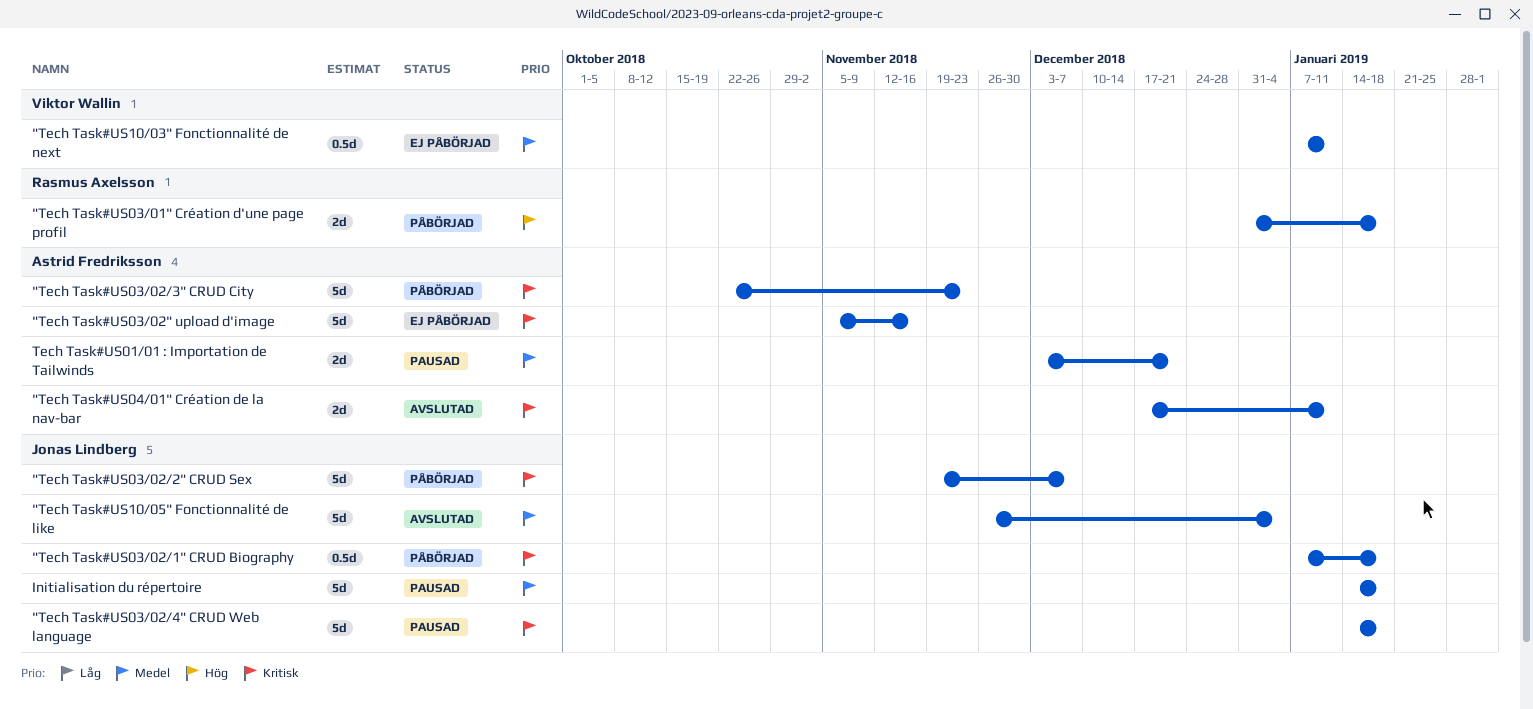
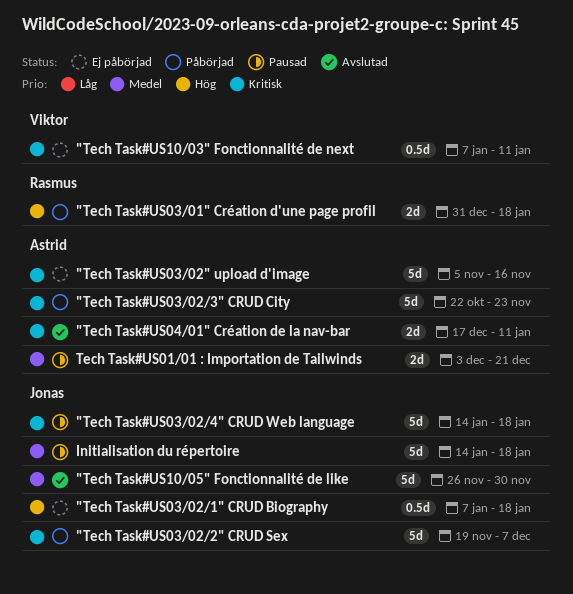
"Tech Task#US03/02/1" CRUD Biography, status: Påbörjad -> Ej påbörjad
"Tech Task#US03/02/1" CRUD Biography, priority: Kritisk -> Hög
"Tech Task#US10/03" Fonctionnalité de next, priority: Medel -> Kritisk
"Tech Task#US10/05" Fonctionnalité de like, due: Jan 4 -> Nov 30

